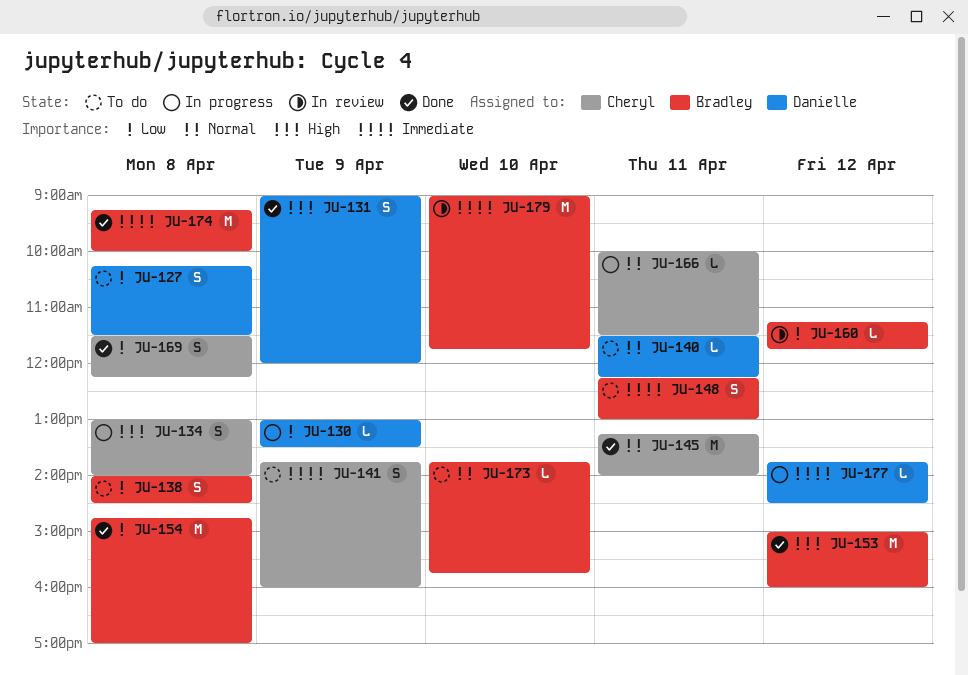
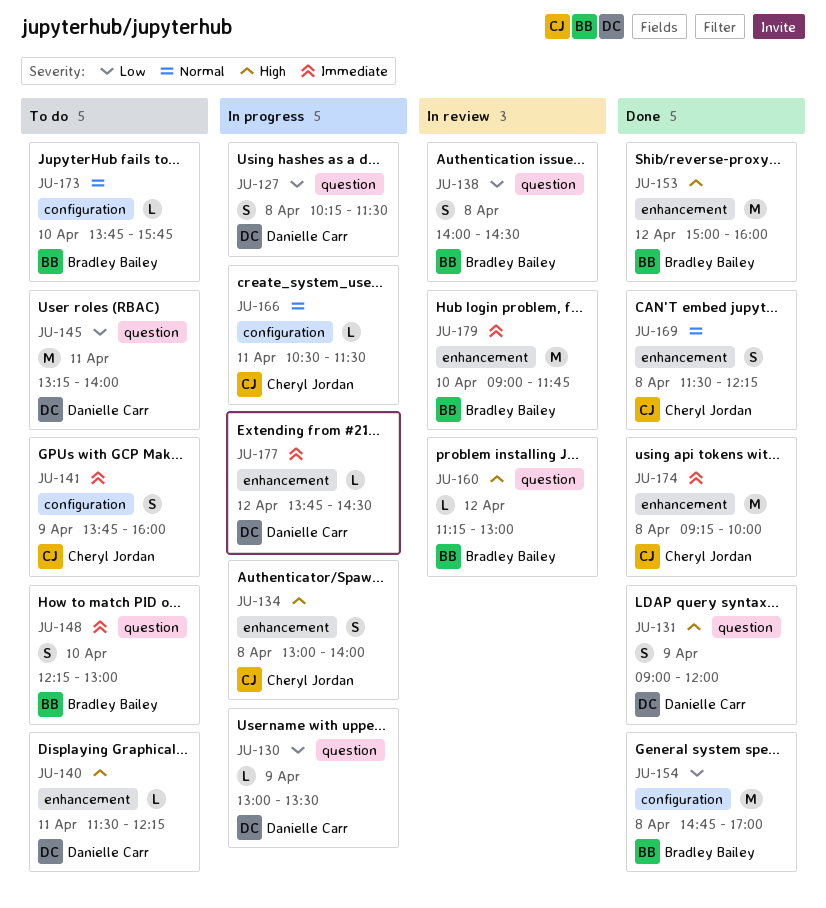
JU-127, status: To do -> In progress
JU-138, status: To do -> In review
JU-140, priority: Normal -> High
JU-145, status: Done -> To do
JU-145, owner: Cheryl Jordan -> Danielle Carr
JU-145, priority: Normal -> Low
JU-148, day: Apr 11 -> Apr 10
JU-160, priority: Low -> High
JU-160, ends: 11:45 -> 13:00
JU-166, begins: 10:00 -> 10:30
JU-169, priority: Low -> Normal
JU-174, owner: Bradley Bailey -> Cheryl Jordan

